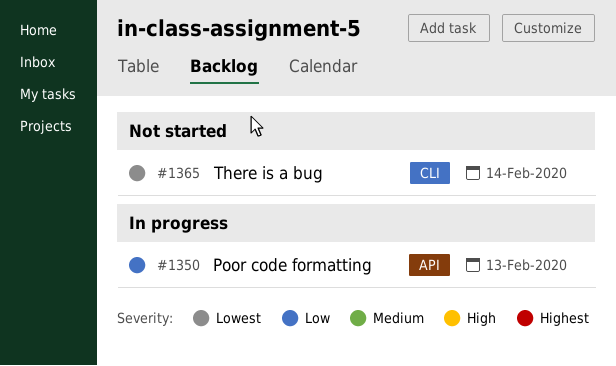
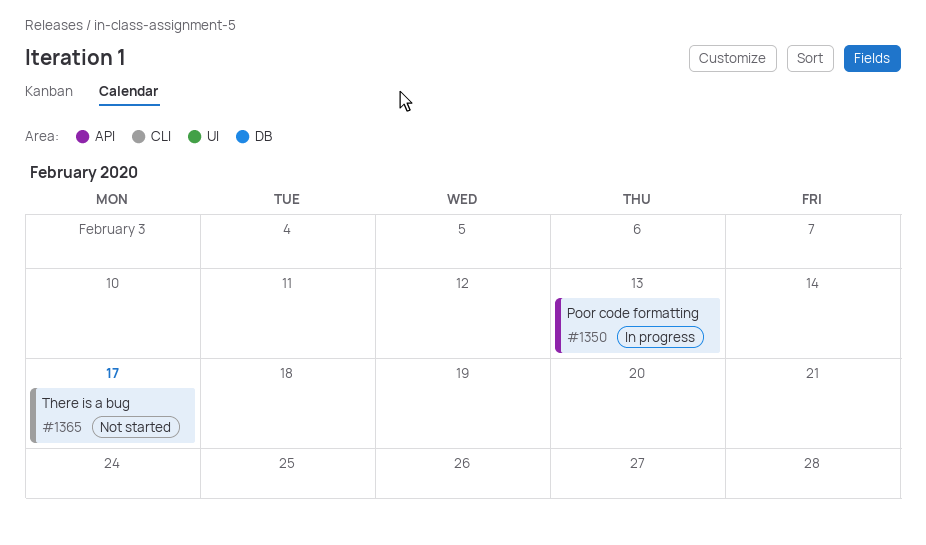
#1365, due: Feb 14 -> Feb 17

